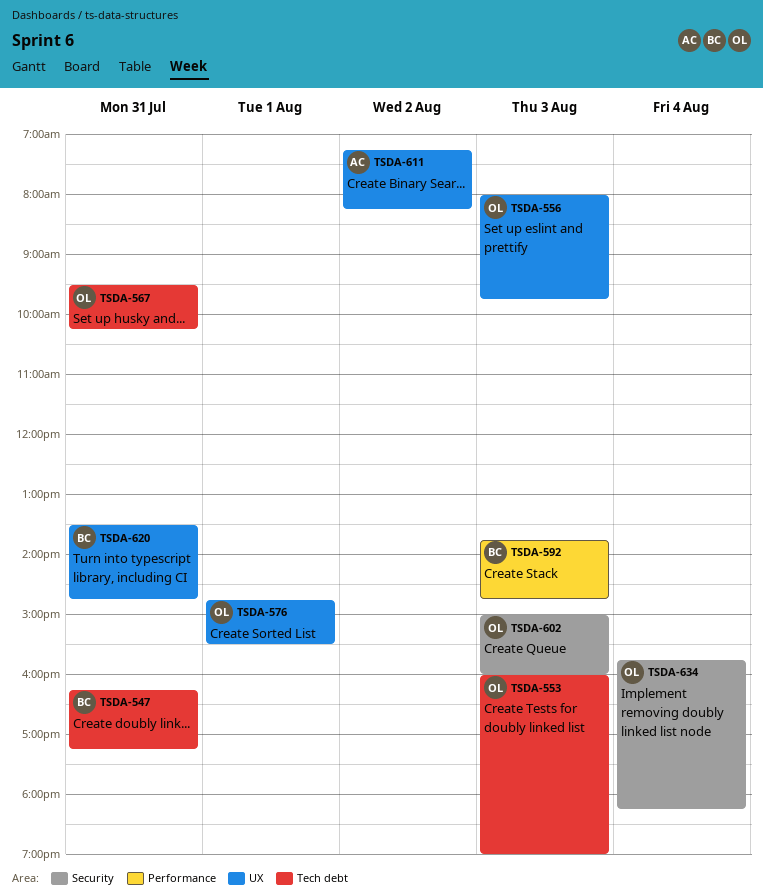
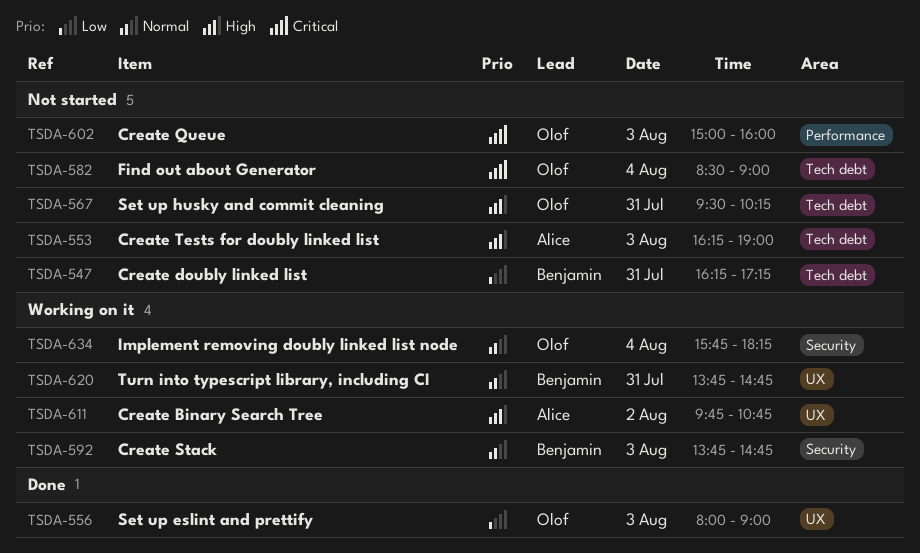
TSDA-553, owner: Olof -> Alice
TSDA-553, begins: 16:00 -> 16:15
TSDA-556, ends: 09:45 -> 09:00
TSDA-576: present -> none
TSDA-582: none -> present
TSDA-592, label: Performance -> Security
TSDA-602, label: Security -> Performance
TSDA-611, begins: 07:15 -> 09:45
TSDA-611, ends: 08:15 -> 10:45
TSDA-620, begins: 13:30 -> 13:45

